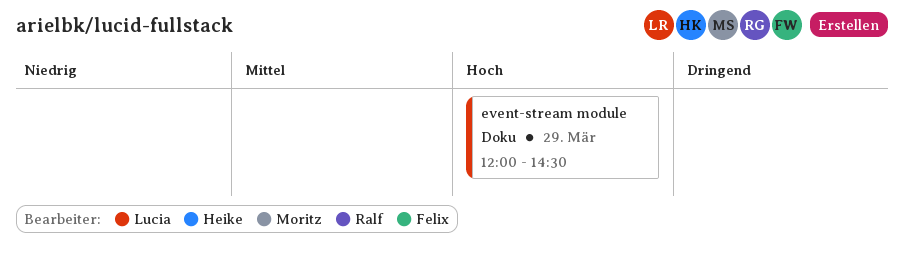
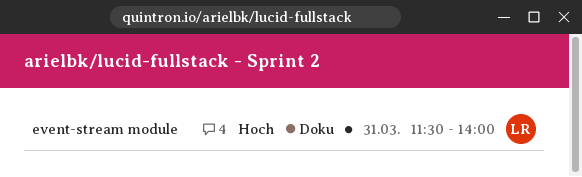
event-stream module, day: Mar 29 -> Mar 31
event-stream module, begins: 12:00 -> 11:30
event-stream module, ends: 14:30 -> 14:00

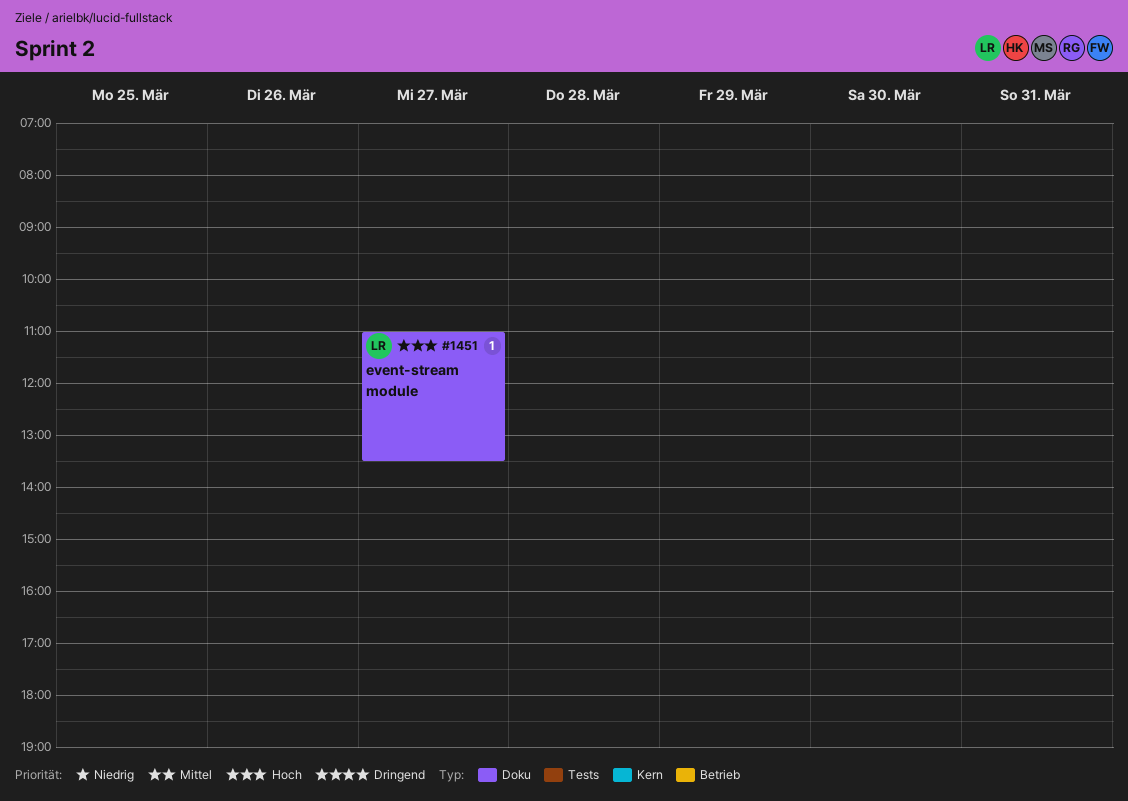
event-stream module, day: Mar 31 -> Mar 27
event-stream module, begins: 11:30 -> 11:00
event-stream module, ends: 14:00 -> 13:30

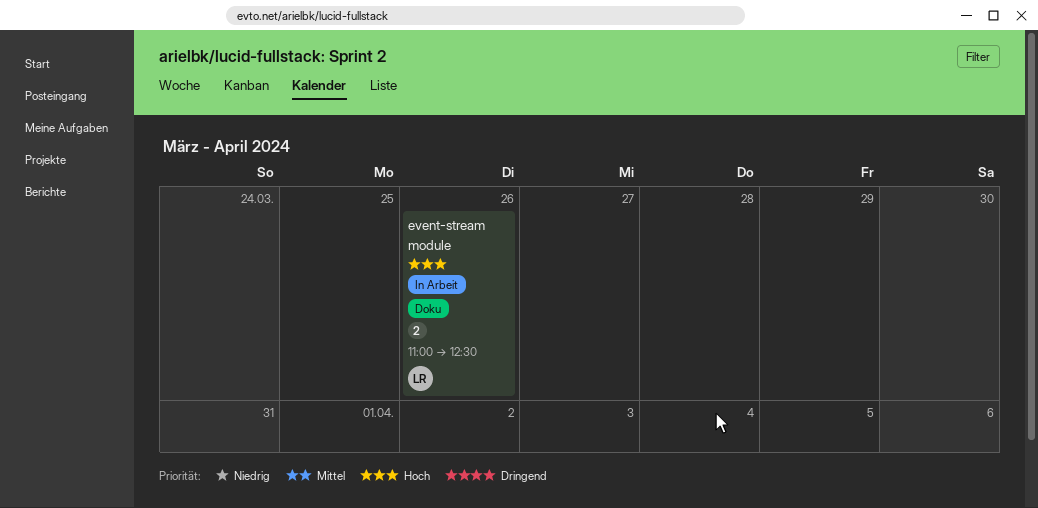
event-stream module, estimate: 1 -> 2
event-stream module, day: Mar 27 -> Mar 26
event-stream module, ends: 13:30 -> 12:30

